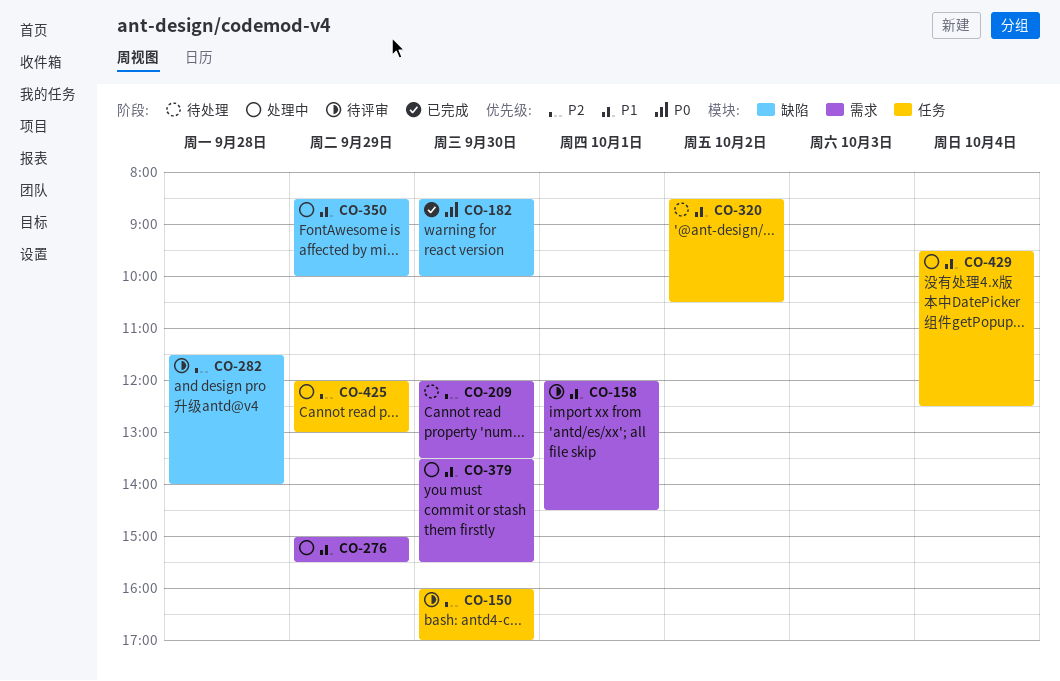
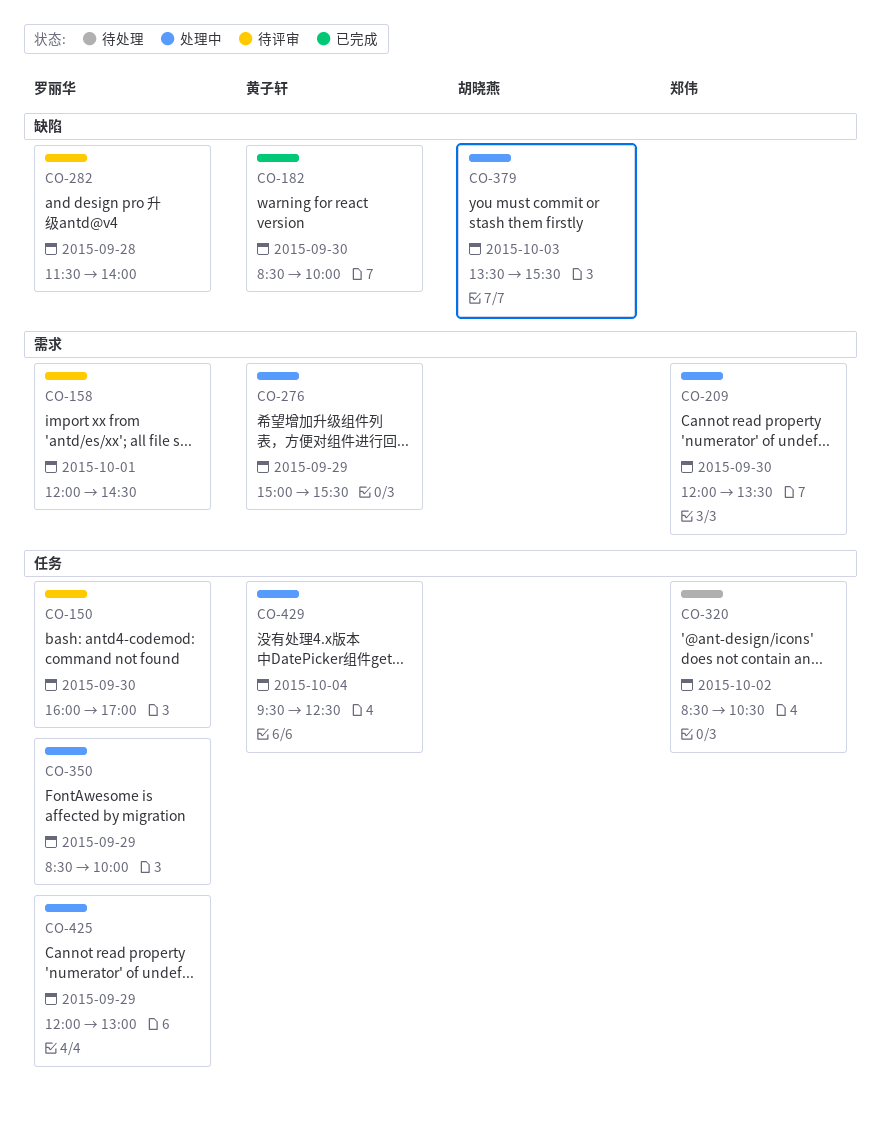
CO-209, status: 待处理 -> 处理中
CO-350, label: 缺陷 -> 任务
CO-379, label: 需求 -> 缺陷
CO-379, day: Sep 30 -> Oct 3

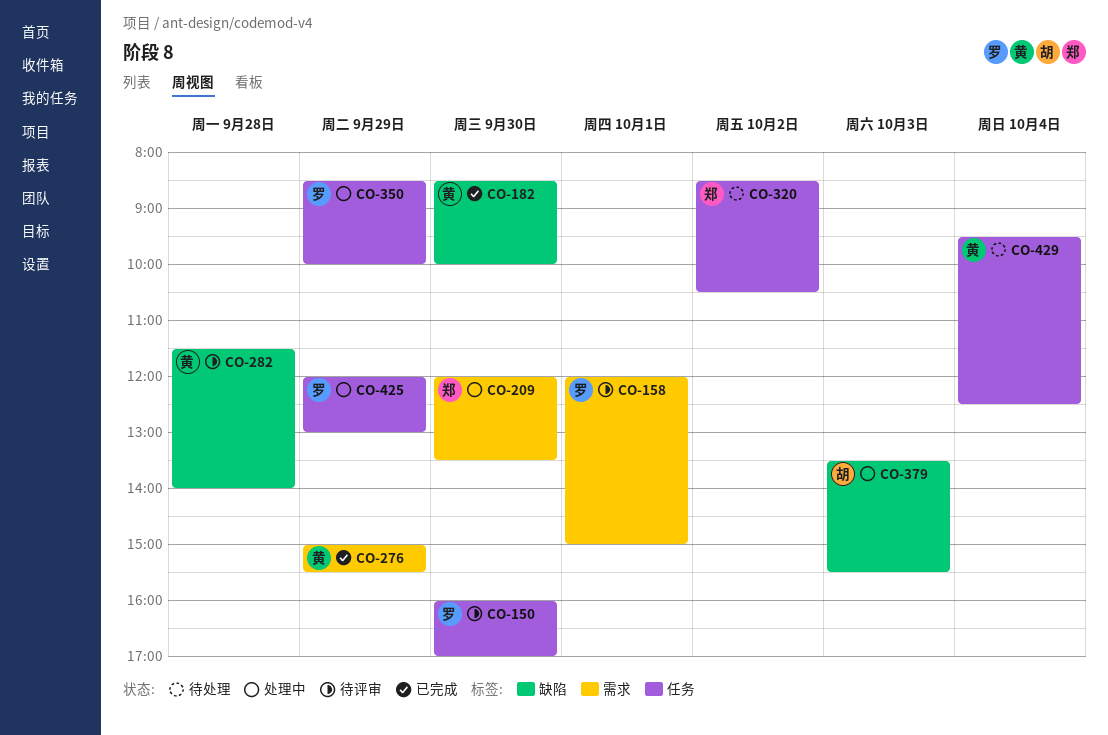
CO-158, ends: 14:30 -> 15:00
CO-276, status: 处理中 -> 已完成
CO-282, owner: 罗丽华 -> 黄子轩
CO-429, status: 处理中 -> 待处理

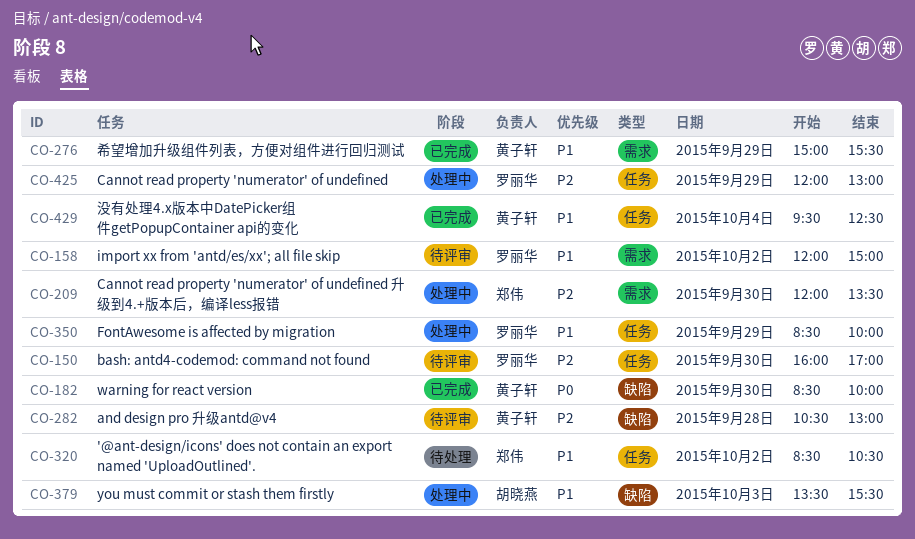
CO-158, day: Oct 1 -> Oct 2
CO-282, begins: 11:30 -> 10:30
CO-282, ends: 14:00 -> 13:00
CO-429, status: 待处理 -> 已完成

